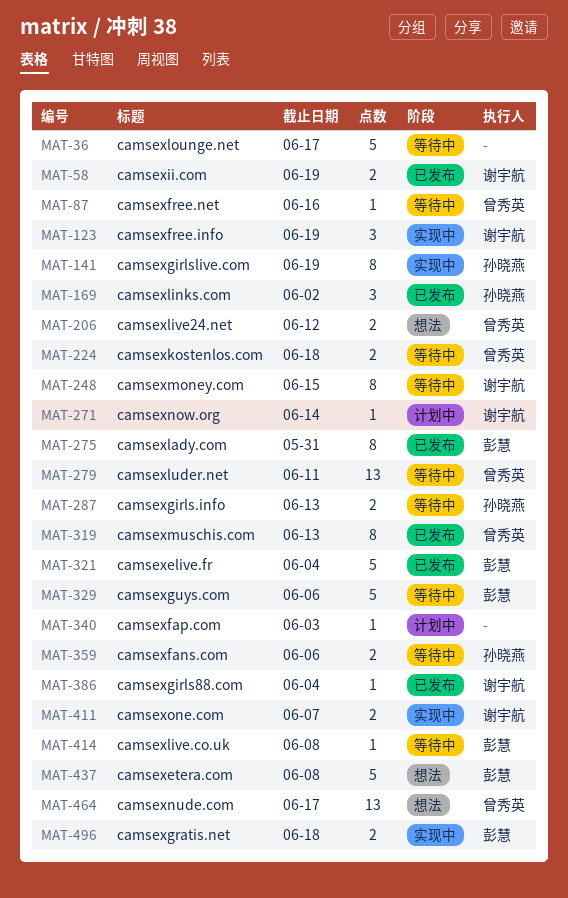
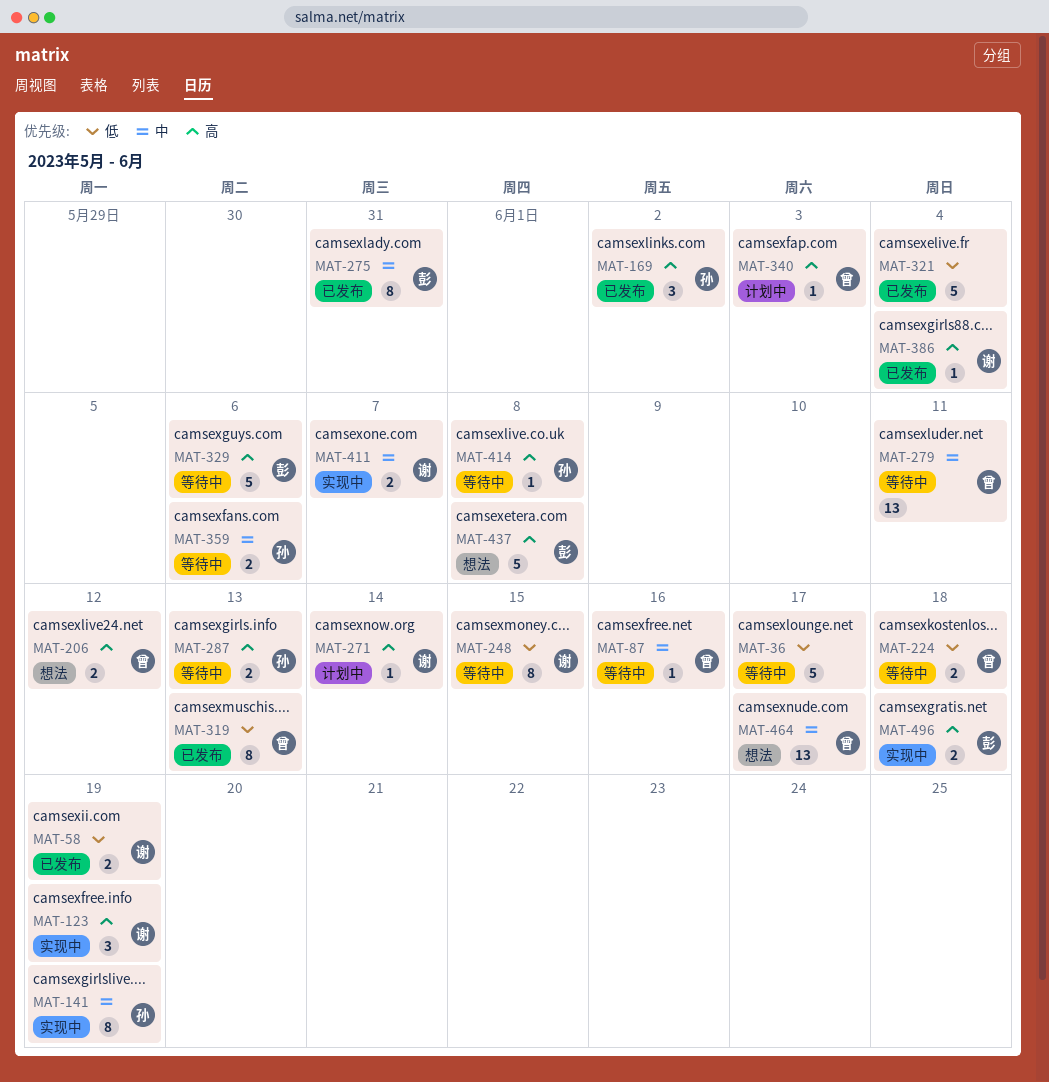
MAT-321, owner: 彭慧 -> none
MAT-340, owner: none -> 曾秀英
MAT-414, owner: 彭慧 -> 孙晓燕

